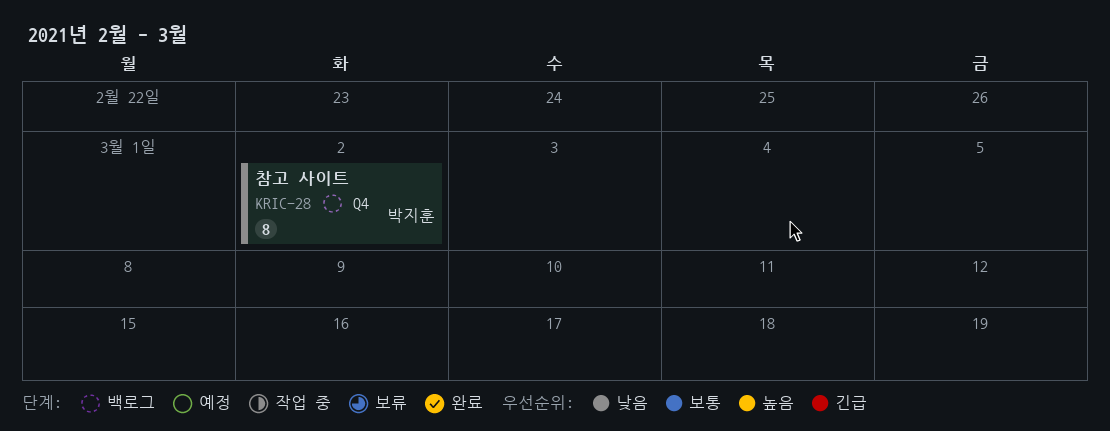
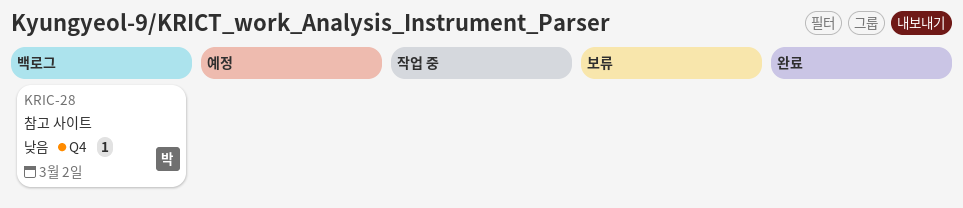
KRIC-28, estimate: 8 -> 1

